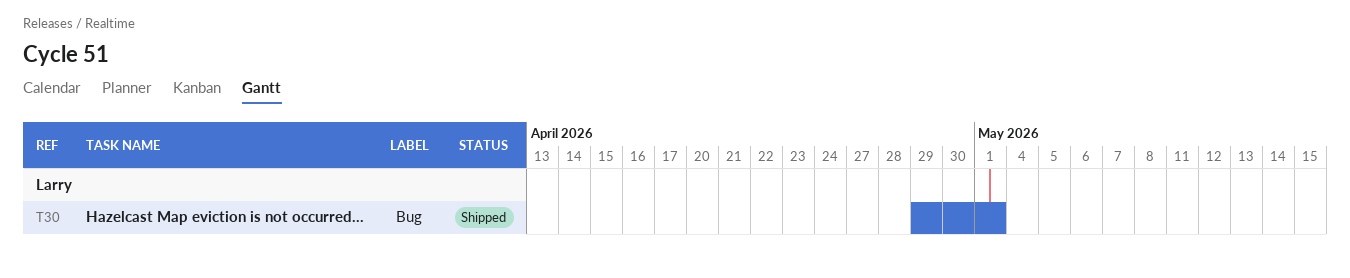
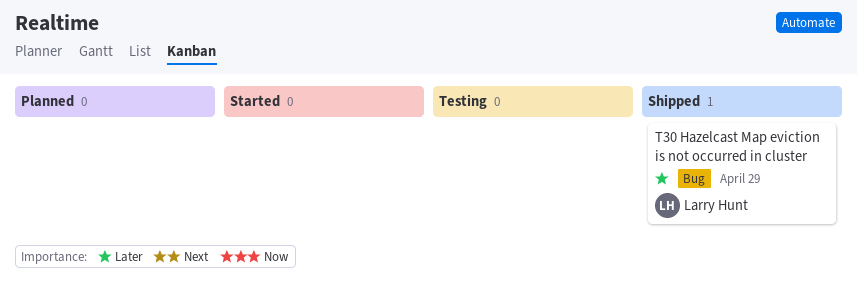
T30, due: May 1 -> Apr 29

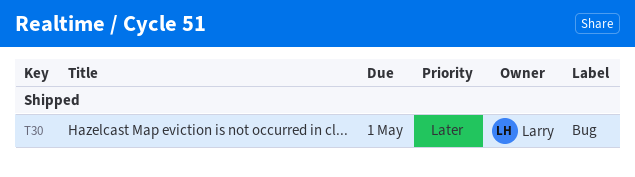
T30, due: Apr 29 -> May 1

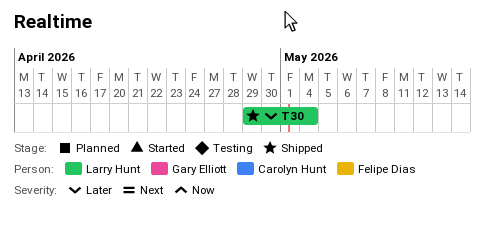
T30, due: May 1 -> May 4

